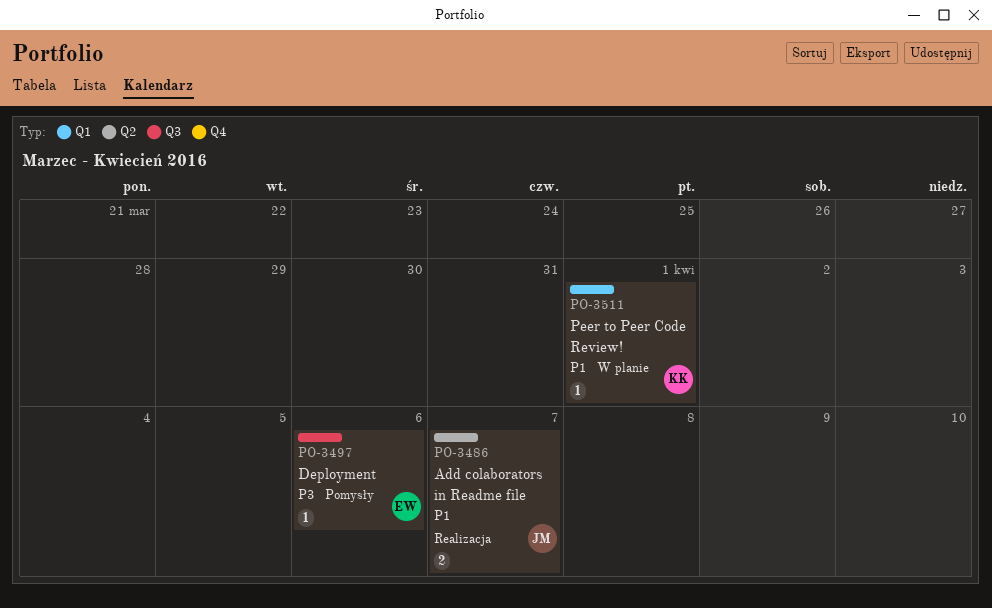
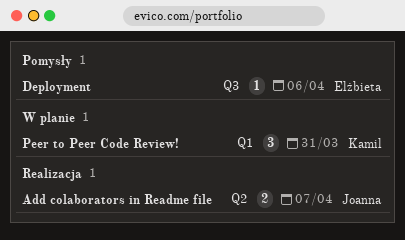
Peer to Peer Code Review!, estimate: 1 -> 3
Peer to Peer Code Review!, due: Apr 1 -> Mar 31

